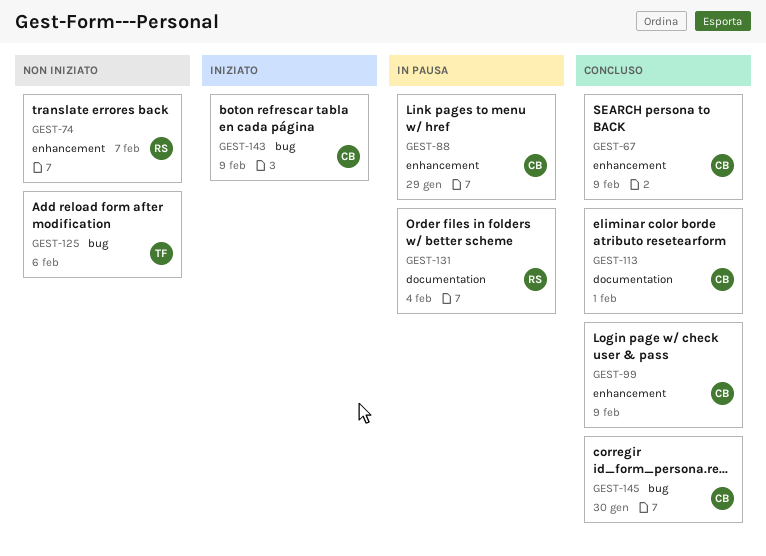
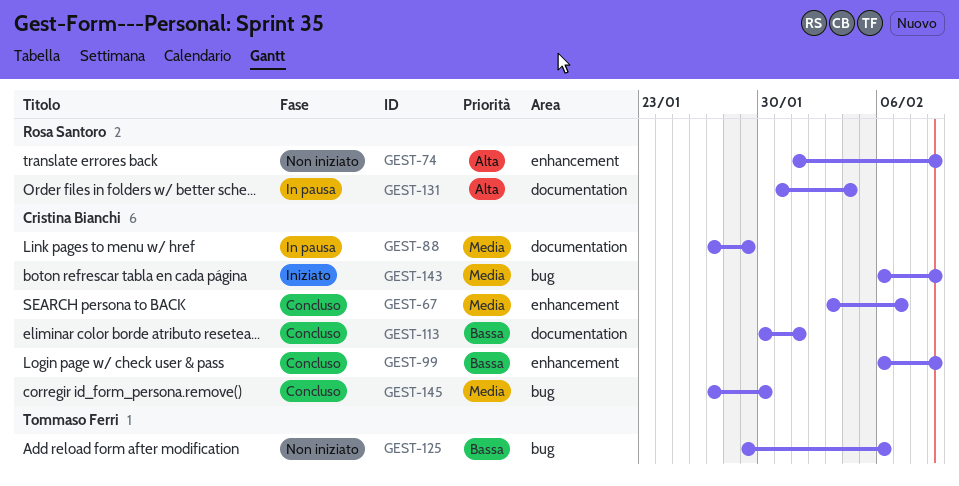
GEST-67, due: Feb 9 -> Feb 7
GEST-74, due: Feb 7 -> Feb 9
GEST-88, label: enhancement -> documentation

